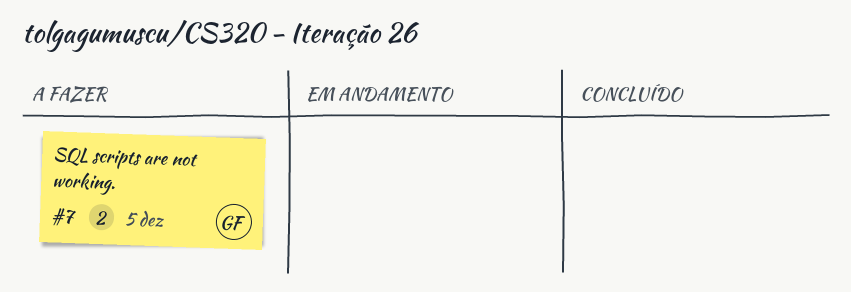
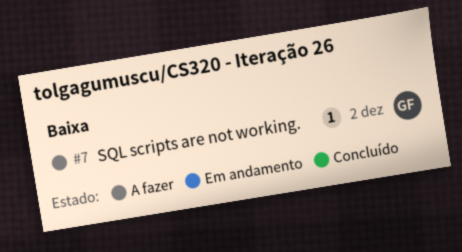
#7, estimate: 2 -> 1
#7, due: Dec 5 -> Dec 2

